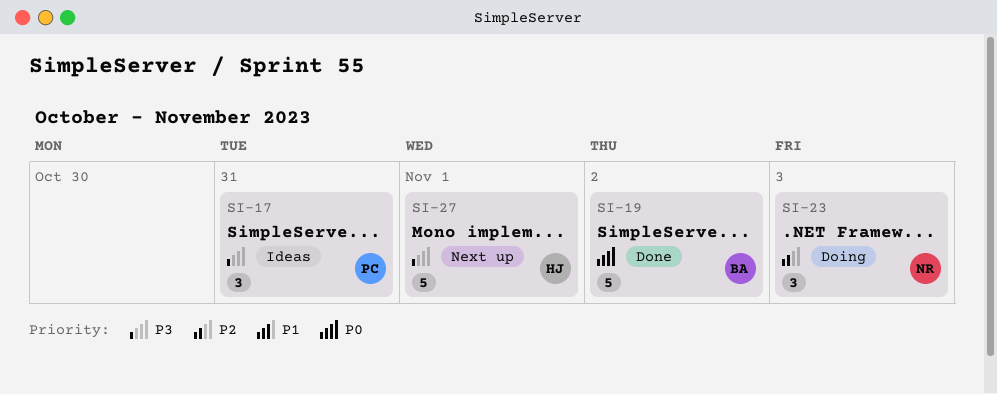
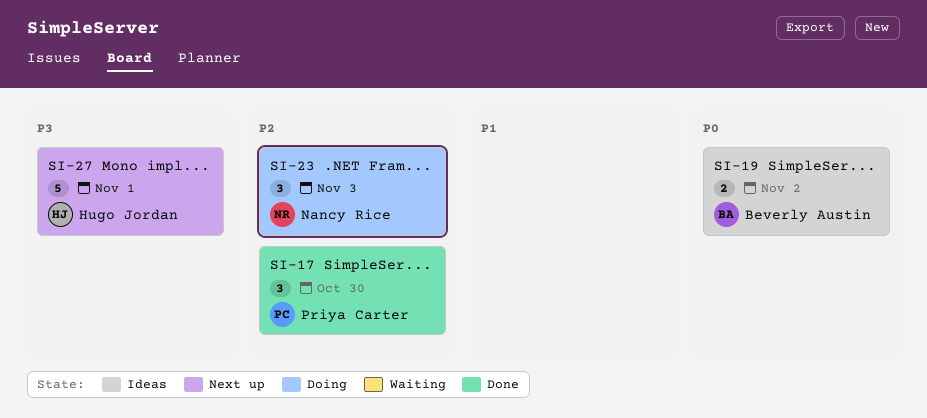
SI-17, status: Ideas -> Done
SI-17, priority: P3 -> P2
SI-17, due: Oct 31 -> Oct 30
SI-19, status: Done -> Ideas
SI-19, estimate: 5 -> 2

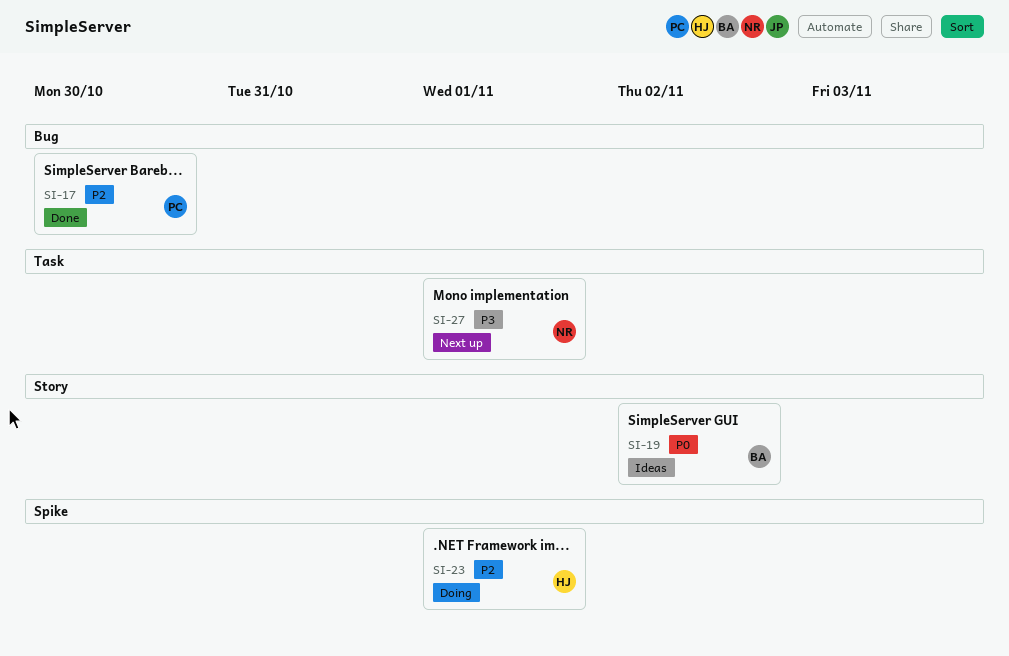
SI-23, owner: Nancy Rice -> Hugo Jordan
SI-23, due: Nov 3 -> Nov 1
SI-27, owner: Hugo Jordan -> Nancy Rice

